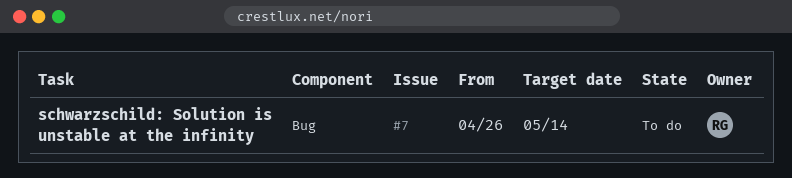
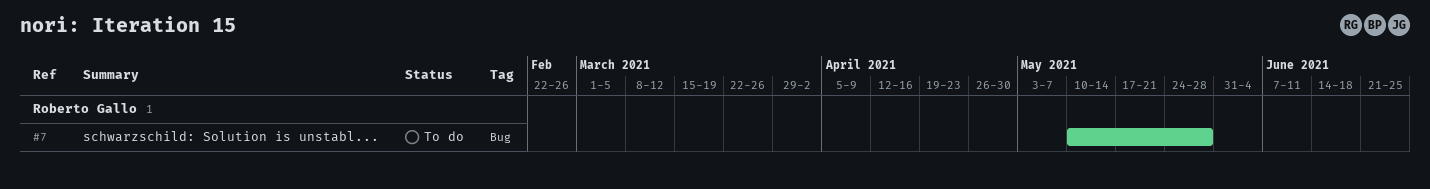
#7, start: Apr 26 -> May 10
#7, due: May 14 -> May 28

